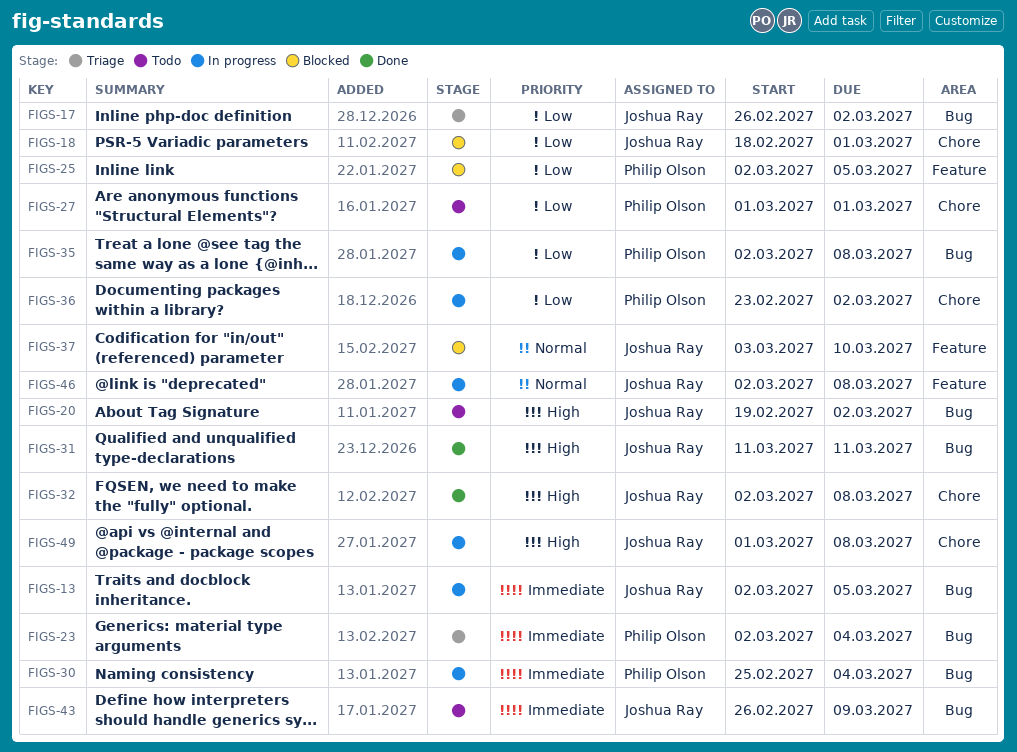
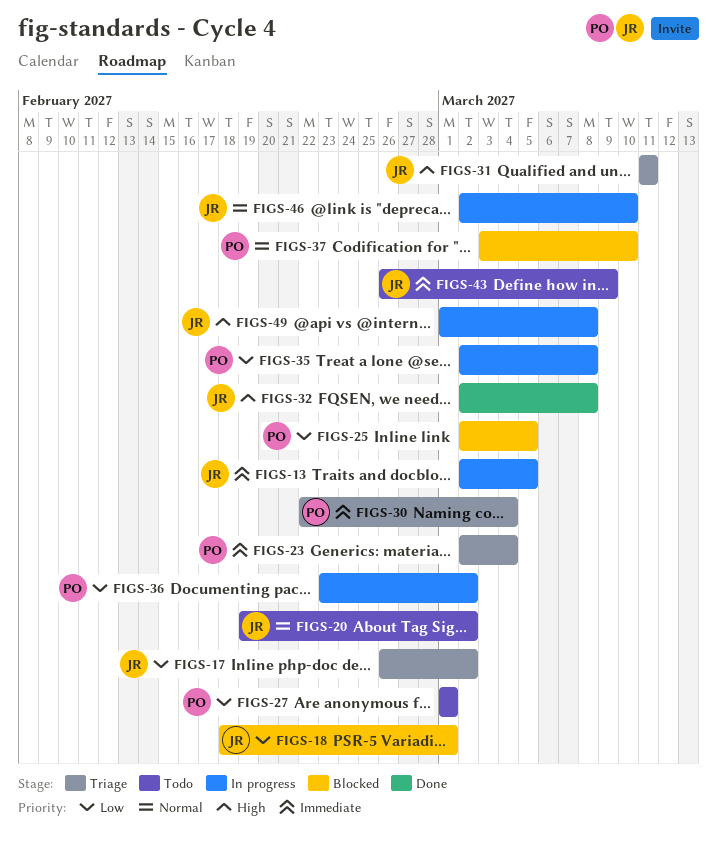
FIGS-20, priority: High -> Normal
FIGS-30, status: In progress -> Triage
FIGS-30, start: Feb 25 -> Feb 22
FIGS-31, status: Done -> Triage
FIGS-37, owner: Joshua Ray -> Philip Olson
FIGS-46, due: Mar 8 -> Mar 10

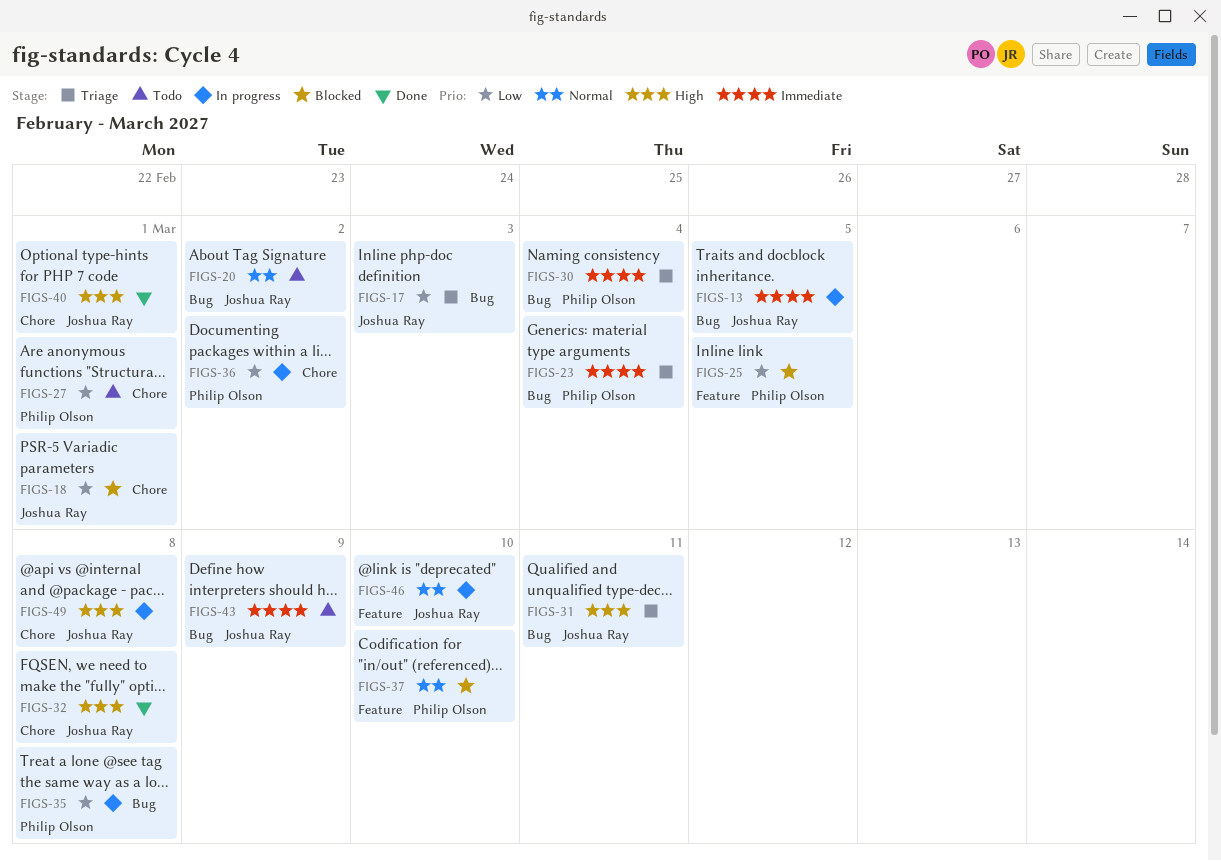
FIGS-17, due: Mar 2 -> Mar 3
FIGS-40: none -> present

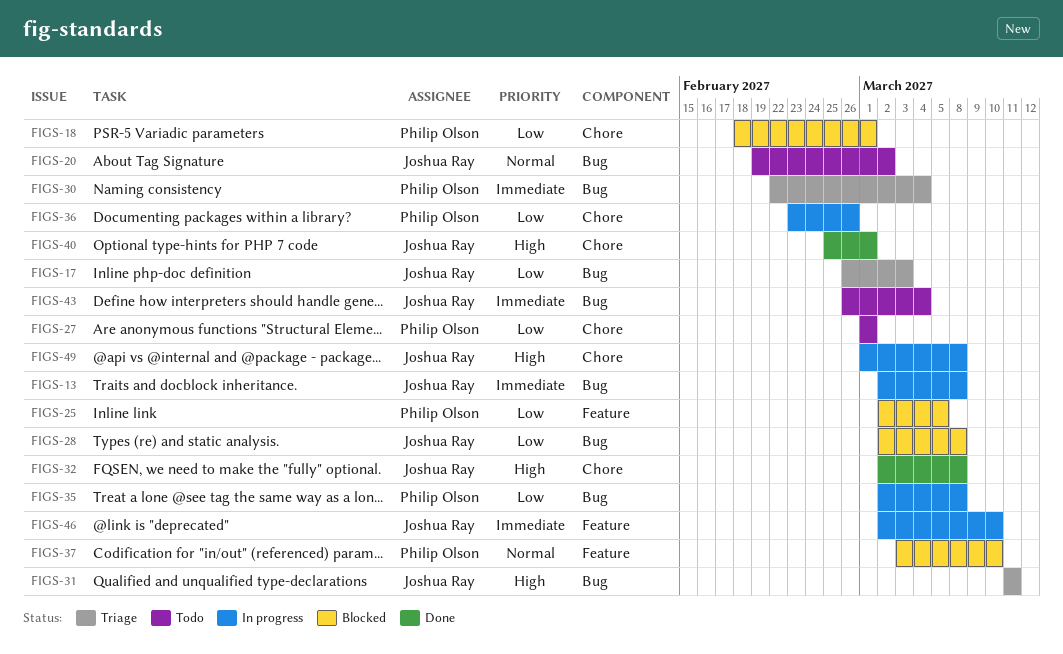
FIGS-13, due: Mar 5 -> Mar 8
FIGS-18, owner: Joshua Ray -> Philip Olson
FIGS-23: present -> none
FIGS-28: none -> present
FIGS-36, due: Mar 2 -> Feb 26
FIGS-43, due: Mar 9 -> Mar 4
FIGS-46, priority: Normal -> Immediate

